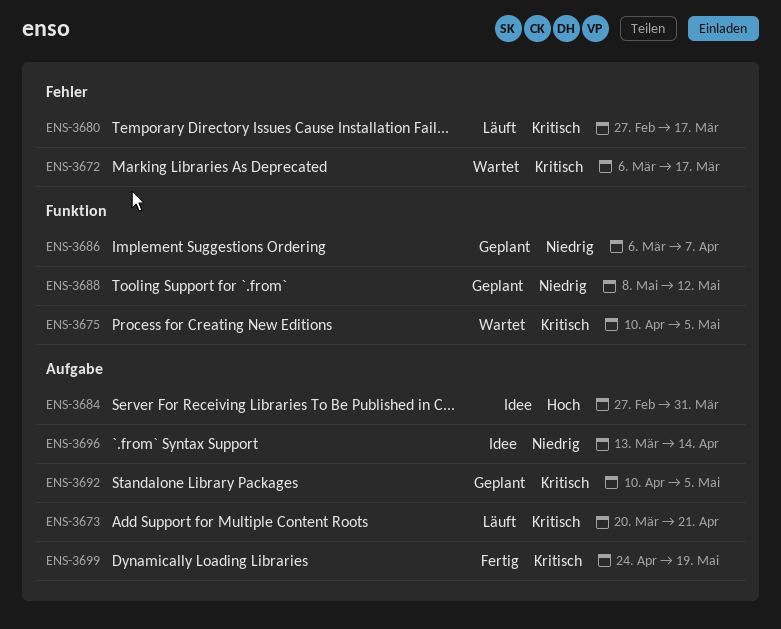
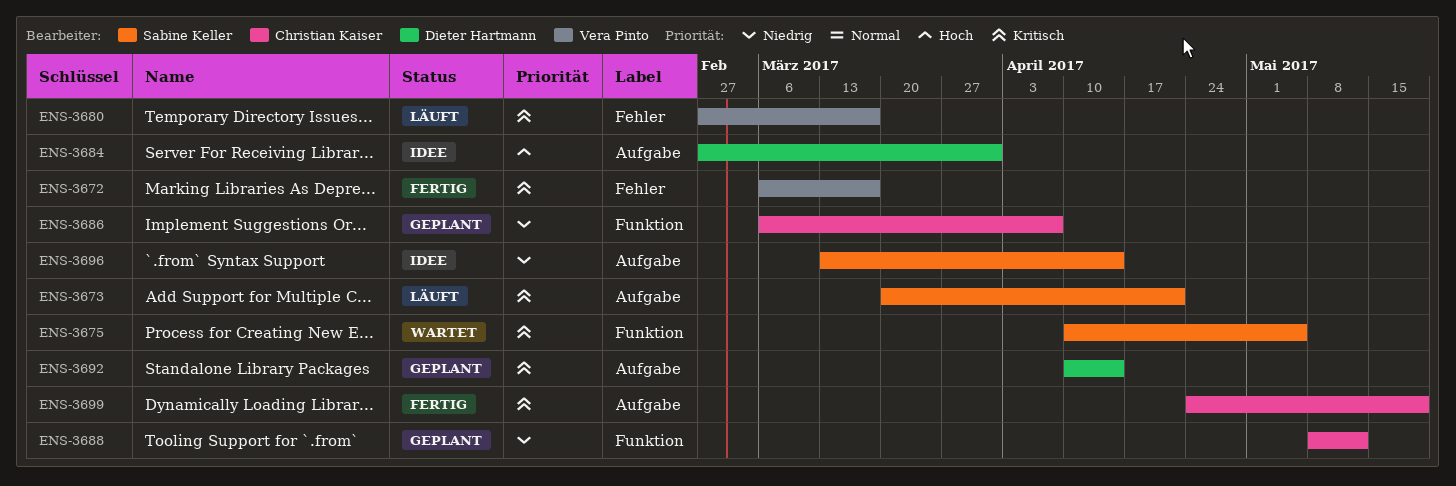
ENS-3672, status: Wartet -> Fertig
ENS-3692, due: May 5 -> Apr 14

